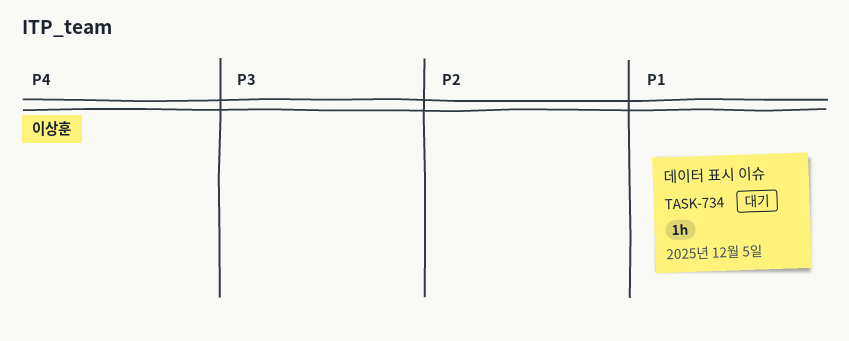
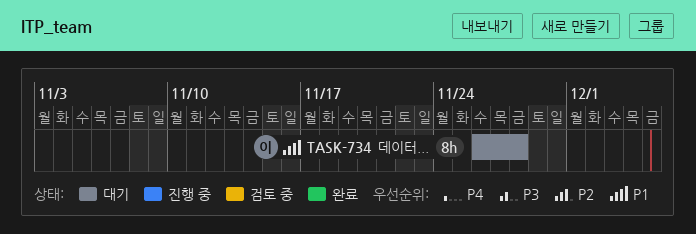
TASK-734, estimate: 1h -> 8h
TASK-734, due: Dec 5 -> Nov 28

